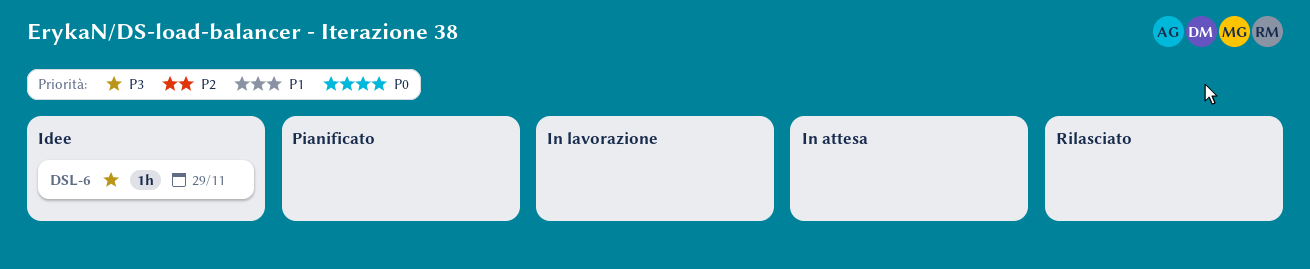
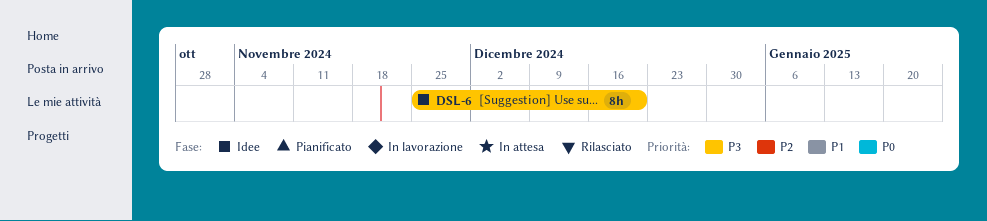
DSL-6, estimate: 1h -> 8h
DSL-6, due: Nov 29 -> Dec 20

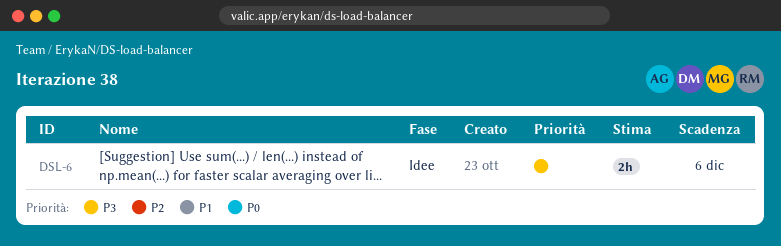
DSL-6, estimate: 8h -> 2h
DSL-6, due: Dec 20 -> Dec 6

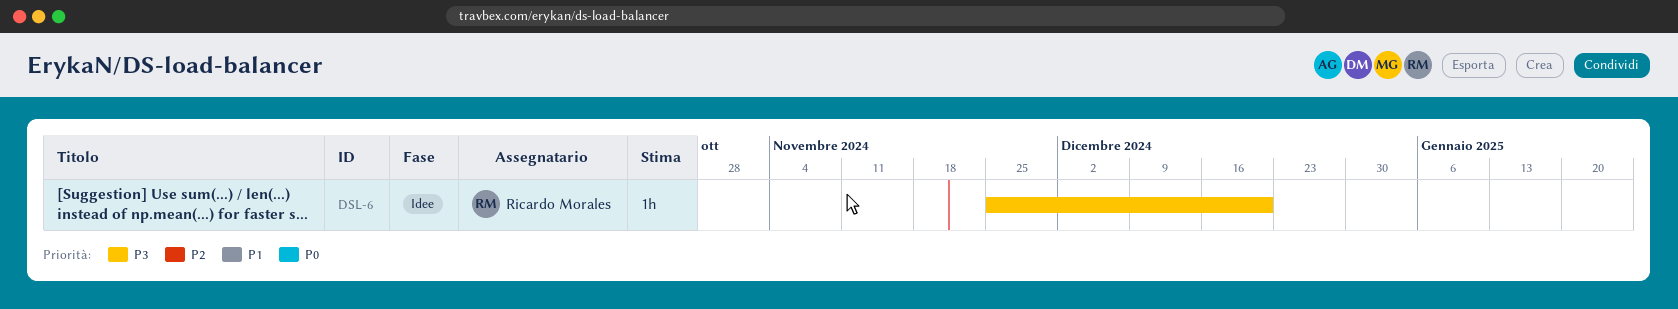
DSL-6, estimate: 2h -> 1h
DSL-6, due: Dec 6 -> Dec 20

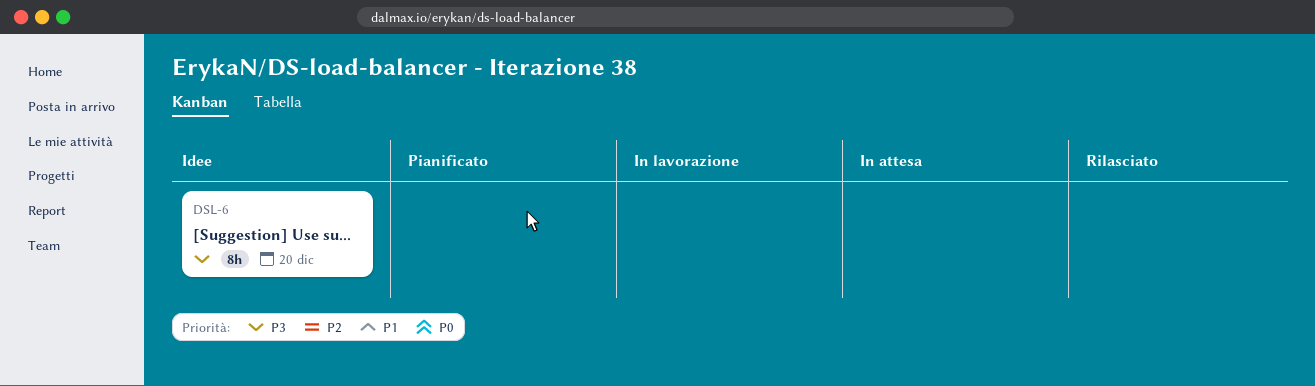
DSL-6, estimate: 1h -> 8h

